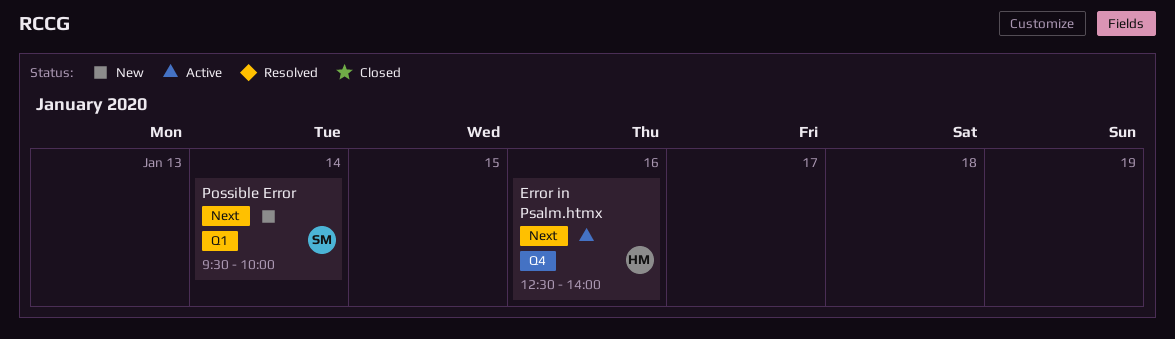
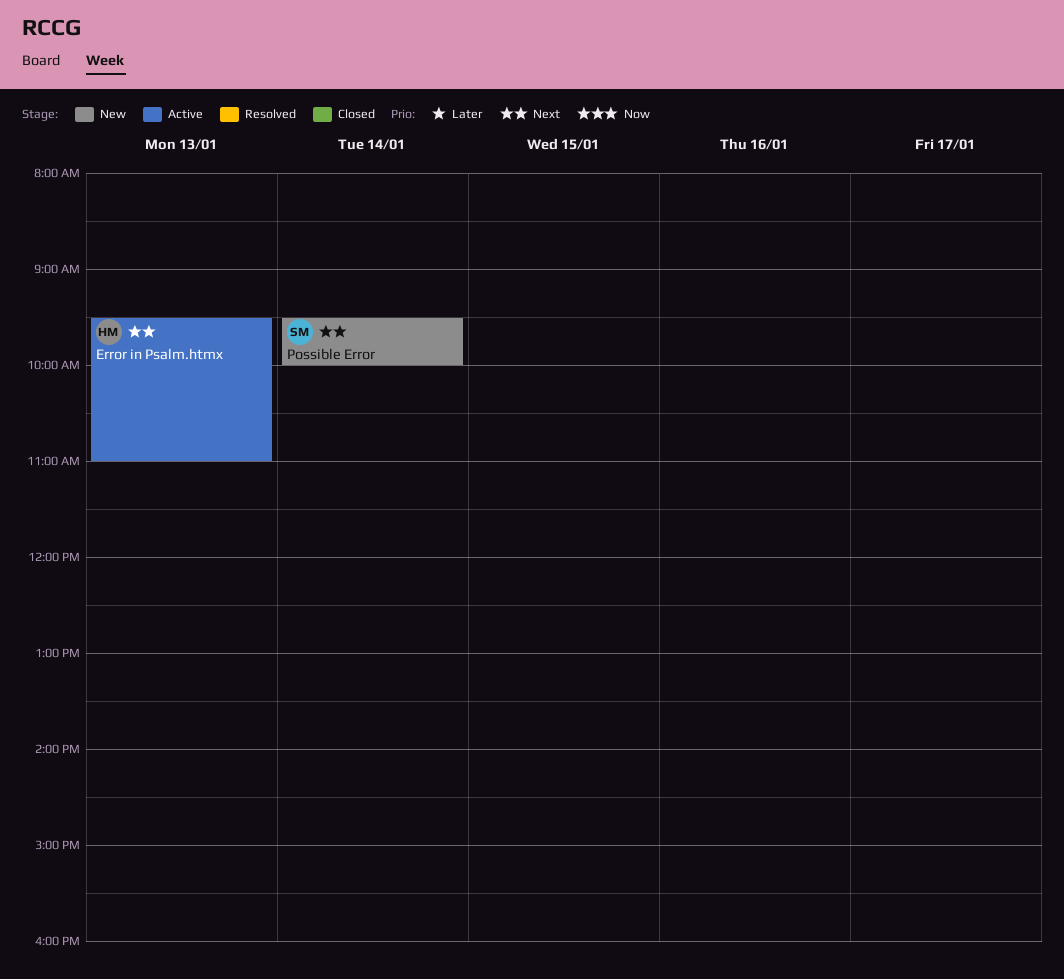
Error in Psalm.htmx, day: Jan 16 -> Jan 13
Error in Psalm.htmx, begins: 12:30 -> 09:30
Error in Psalm.htmx, ends: 14:00 -> 11:00

